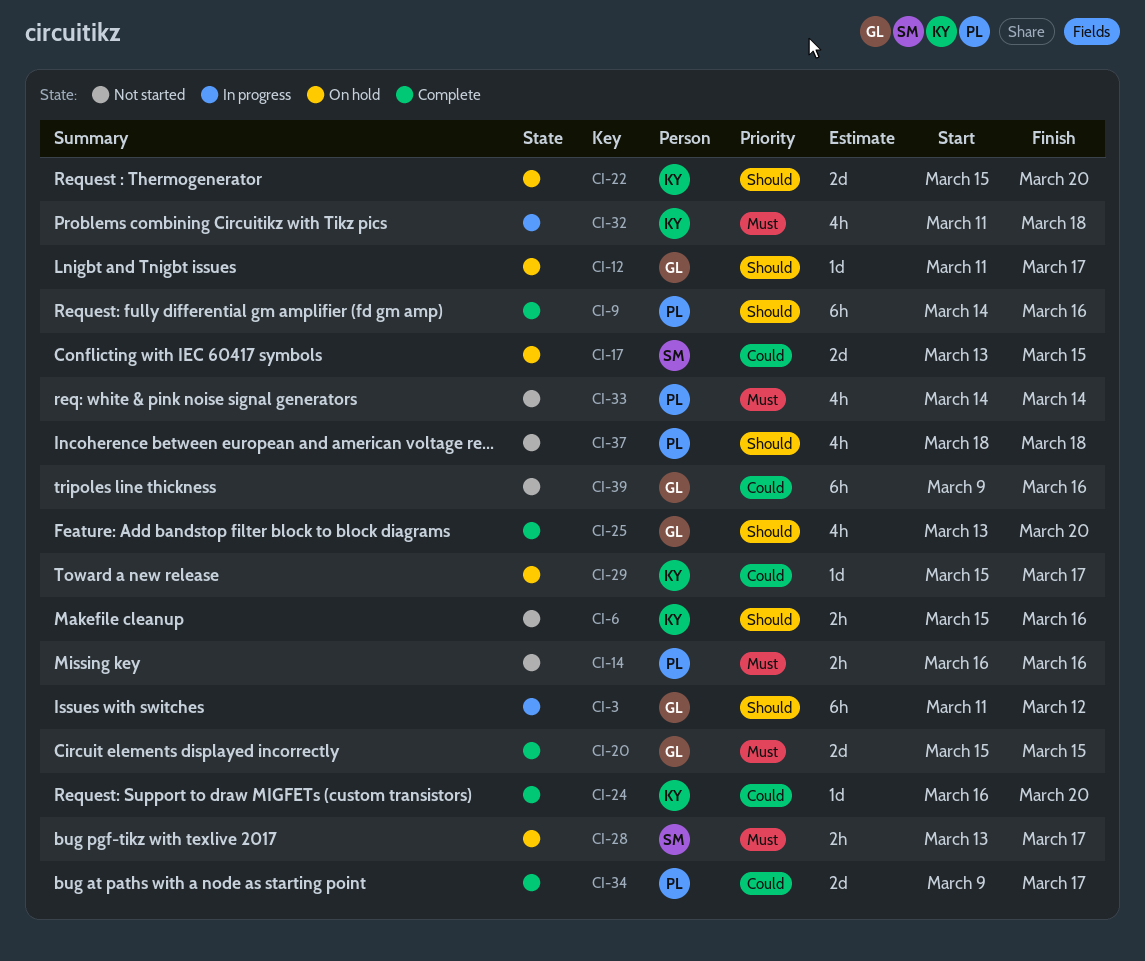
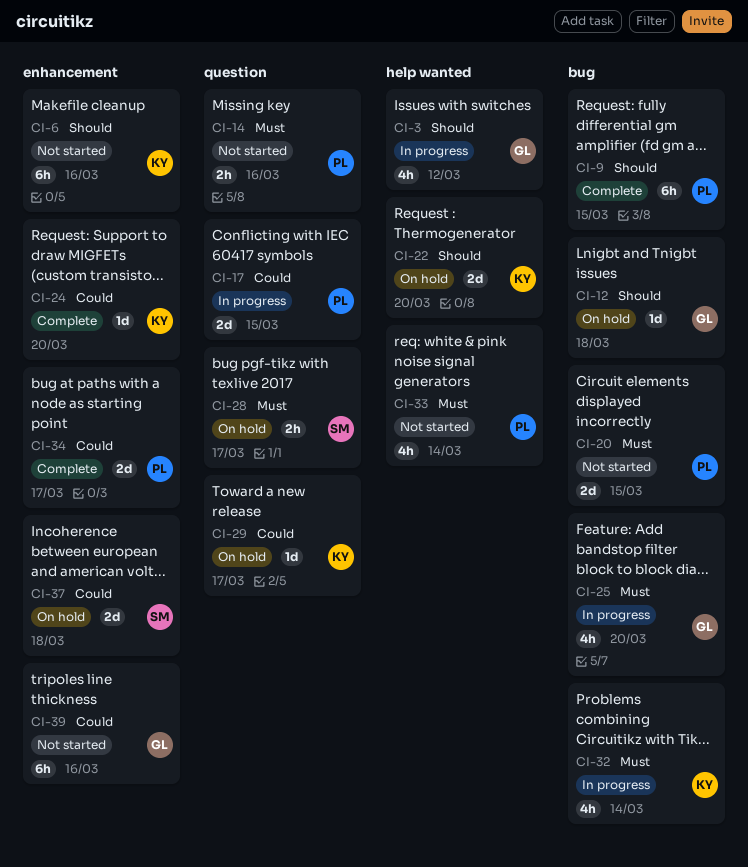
CI-3, estimate: 6h -> 4h
CI-6, estimate: 2h -> 6h
CI-9, due: Mar 16 -> Mar 15
CI-12, due: Mar 17 -> Mar 18
CI-17, status: On hold -> In progress
CI-17, owner: SM -> PL
CI-20, status: Complete -> Not started
CI-20, owner: GL -> PL
CI-25, status: Complete -> In progress
CI-25, priority: Should -> Must
CI-32, due: Mar 18 -> Mar 14
CI-37, status: Not started -> On hold
CI-37, owner: PL -> SM
CI-37, priority: Should -> Could
CI-37, estimate: 4h -> 2d

